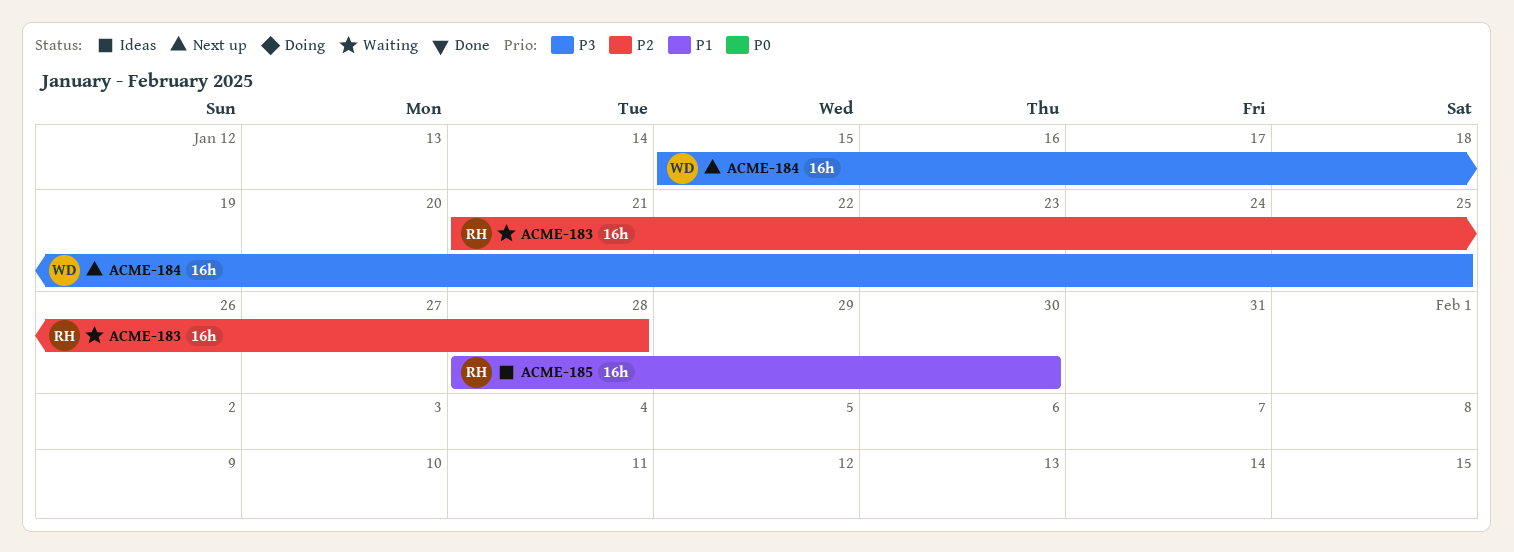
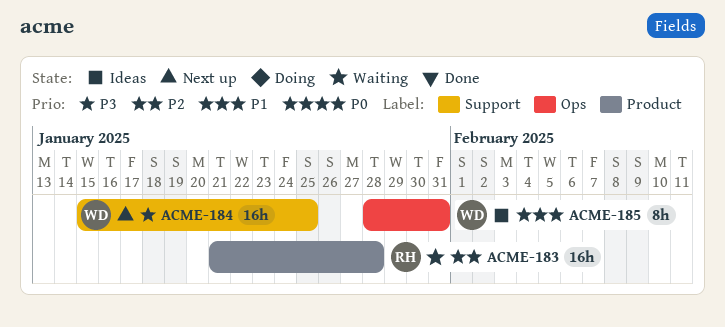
ACME-185, owner: RH -> WD
ACME-185, estimate: 16h -> 8h
ACME-185, due: Jan 30 -> Jan 31

